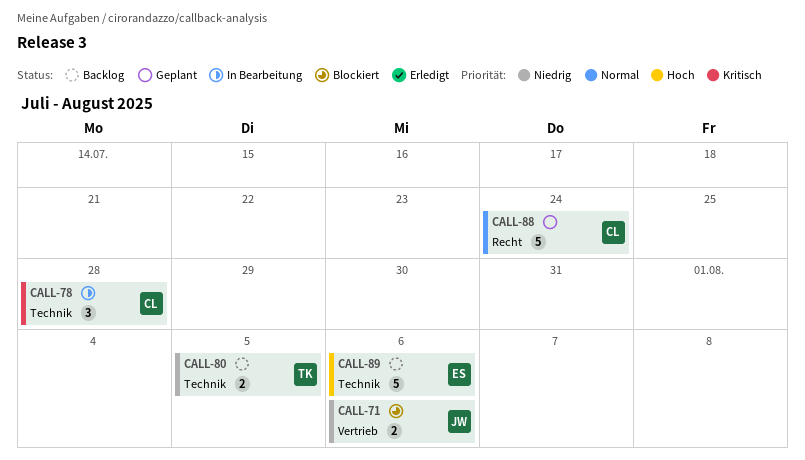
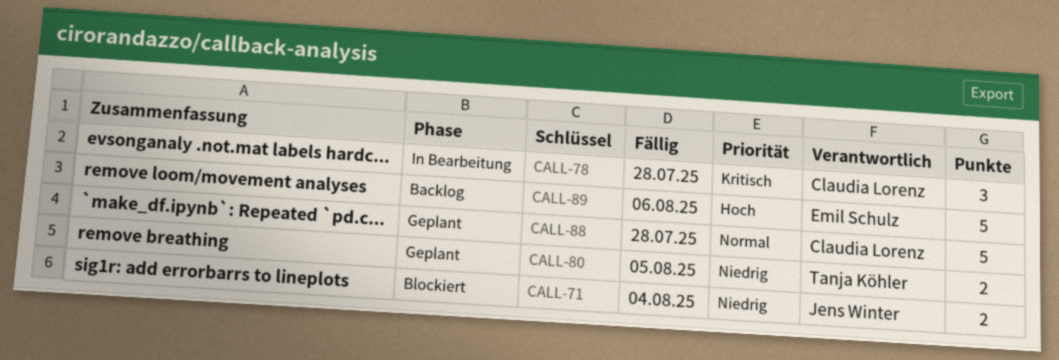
CALL-71, due: Aug 6 -> Aug 4
CALL-80, status: Backlog -> Geplant
CALL-88, due: Jul 24 -> Jul 28

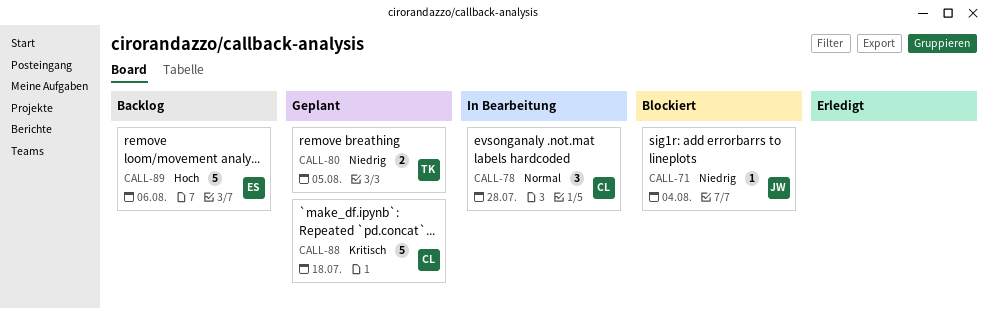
CALL-71, estimate: 2 -> 1
CALL-78, priority: Kritisch -> Normal
CALL-88, priority: Normal -> Kritisch
CALL-88, due: Jul 28 -> Jul 18

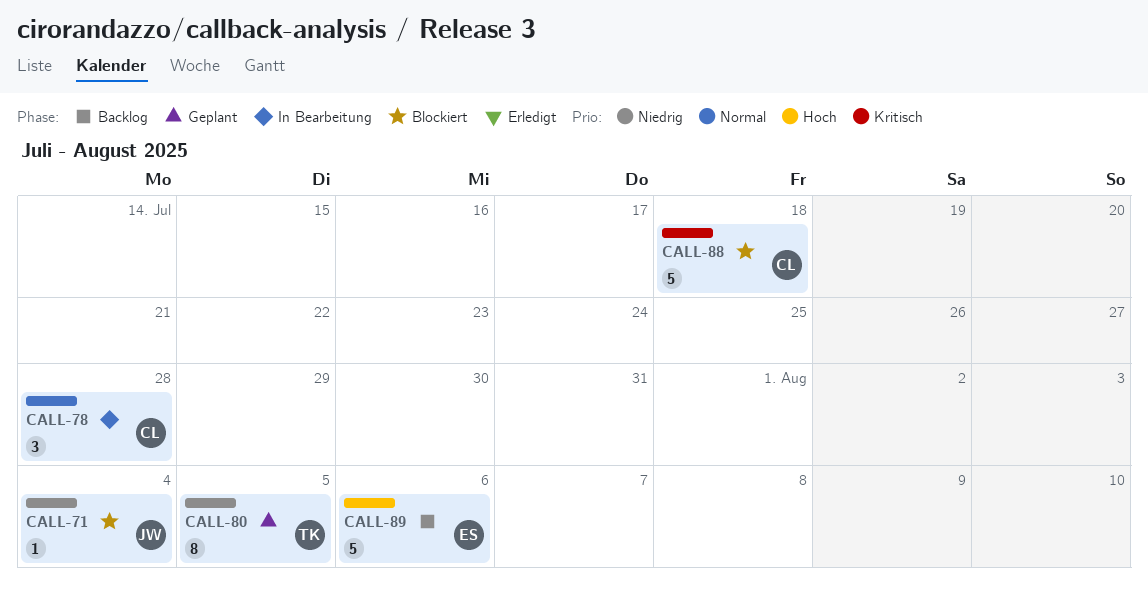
CALL-80, estimate: 2 -> 8
CALL-88, status: Geplant -> Blockiert

